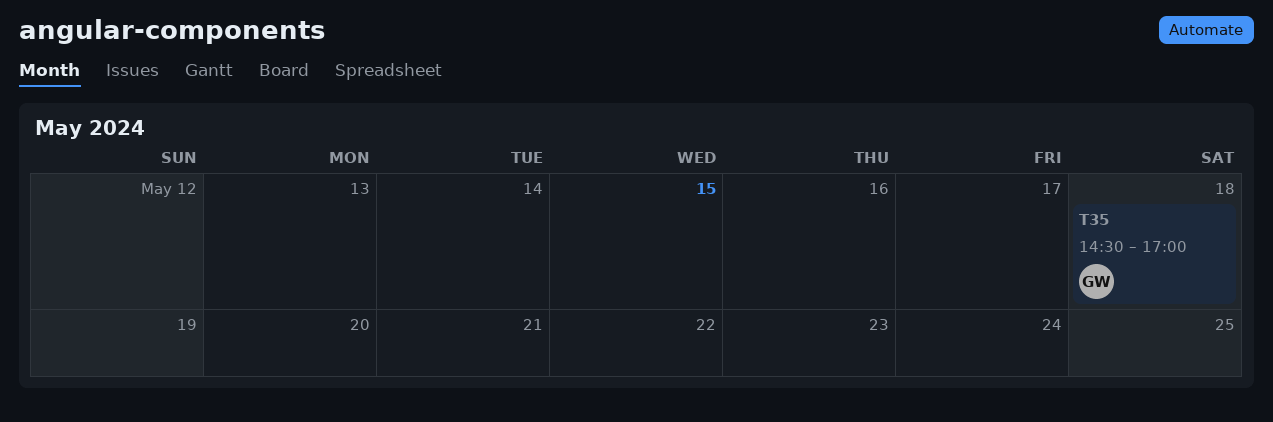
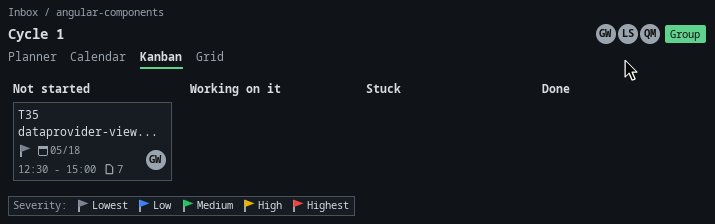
T35, begins: 14:30 -> 12:30
T35, ends: 17:00 -> 15:00

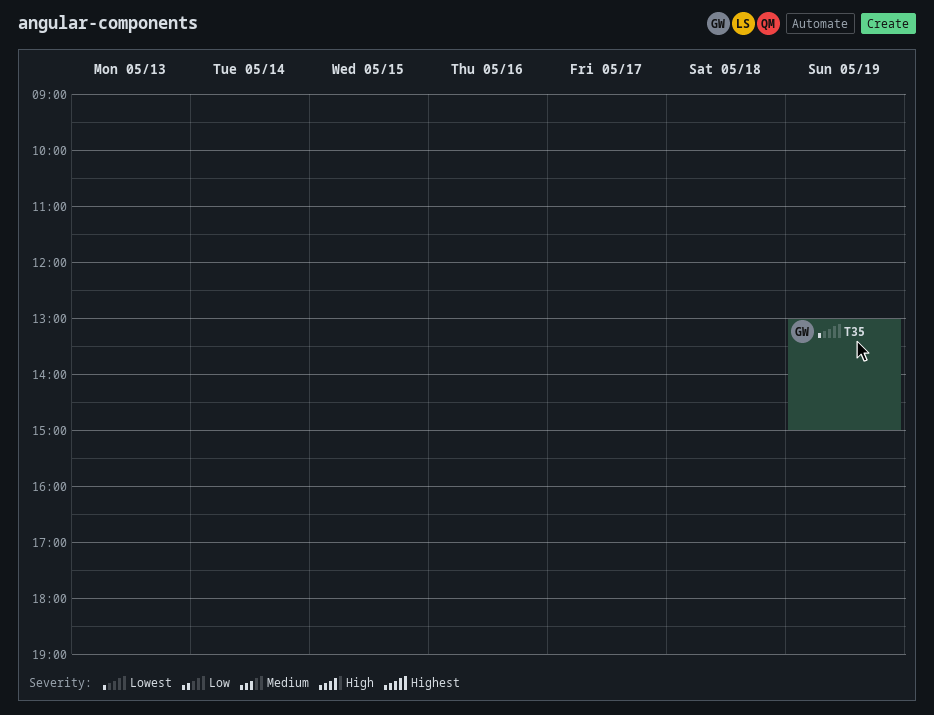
T35, day: May 18 -> May 19
T35, begins: 12:30 -> 13:00

